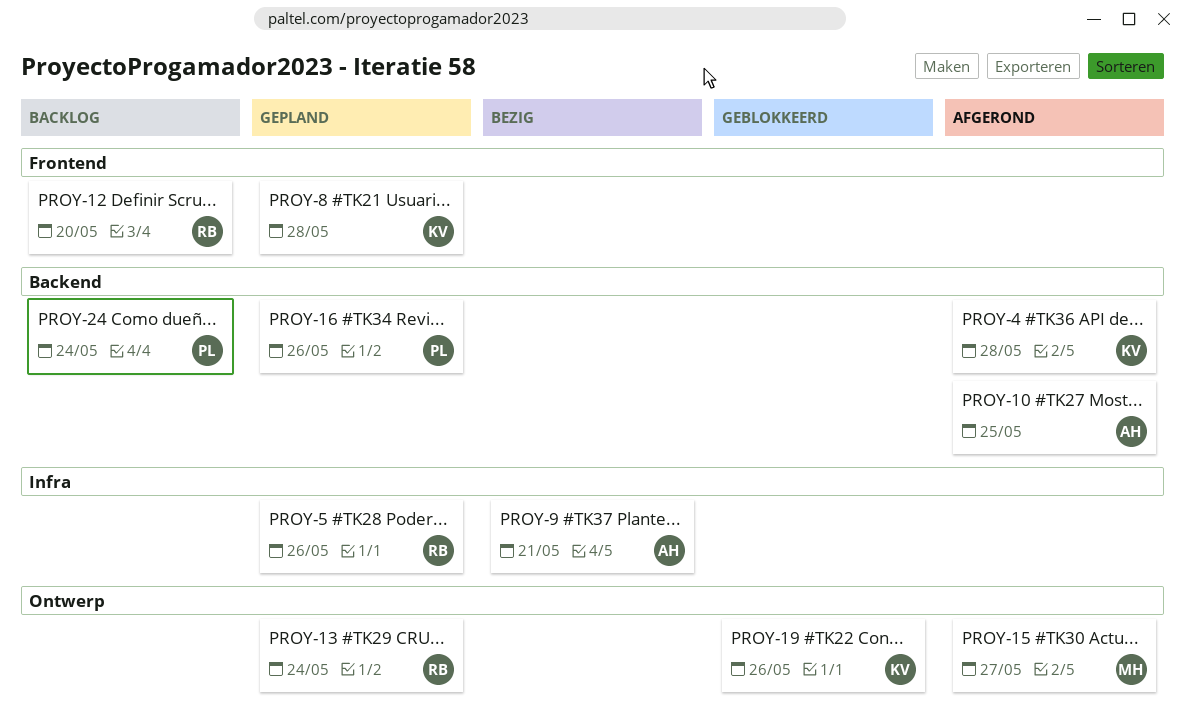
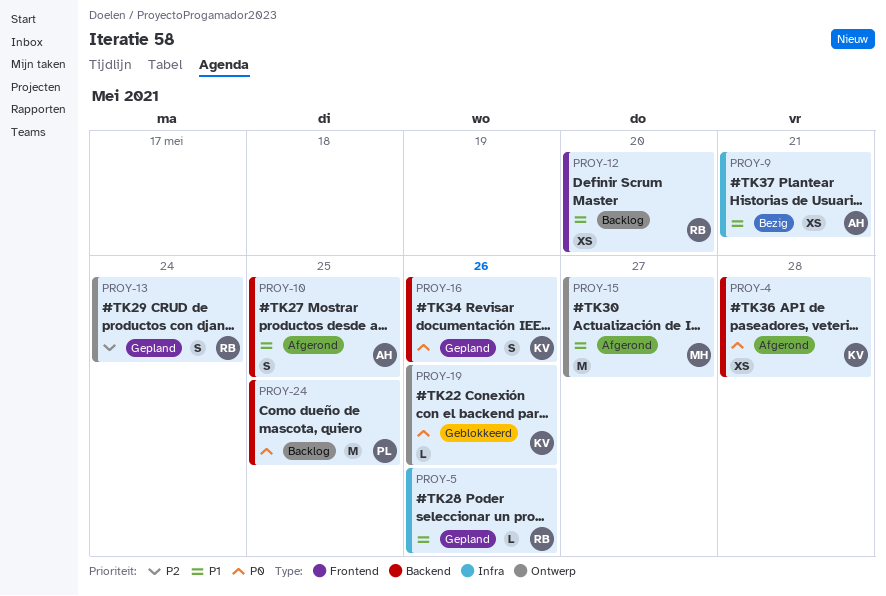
PROY-8: present -> none
PROY-16, owner: PL -> KV
PROY-24, due: May 24 -> May 25

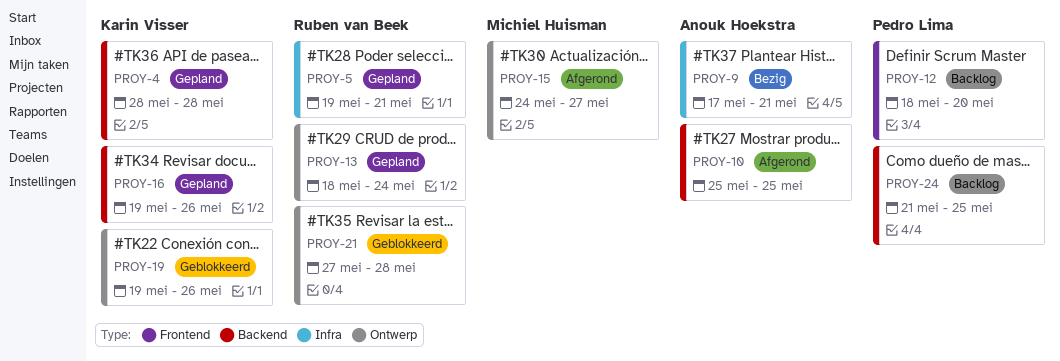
PROY-4, status: Afgerond -> Gepland
PROY-5, due: May 26 -> May 21
PROY-12, owner: Ruben van Beek -> Pedro Lima
PROY-21: none -> present

